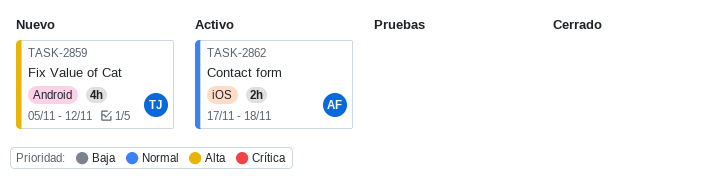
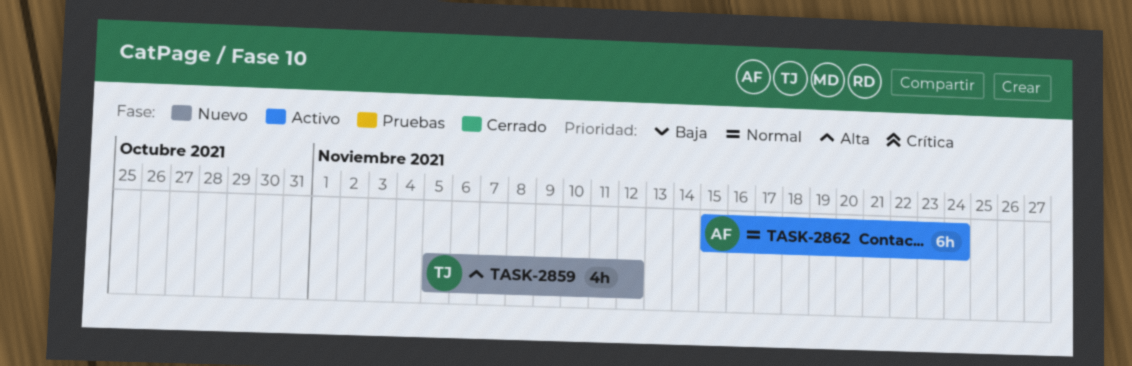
TASK-2862, estimate: 2h -> 6h
TASK-2862, start: Nov 17 -> Nov 15
TASK-2862, due: Nov 18 -> Nov 24

